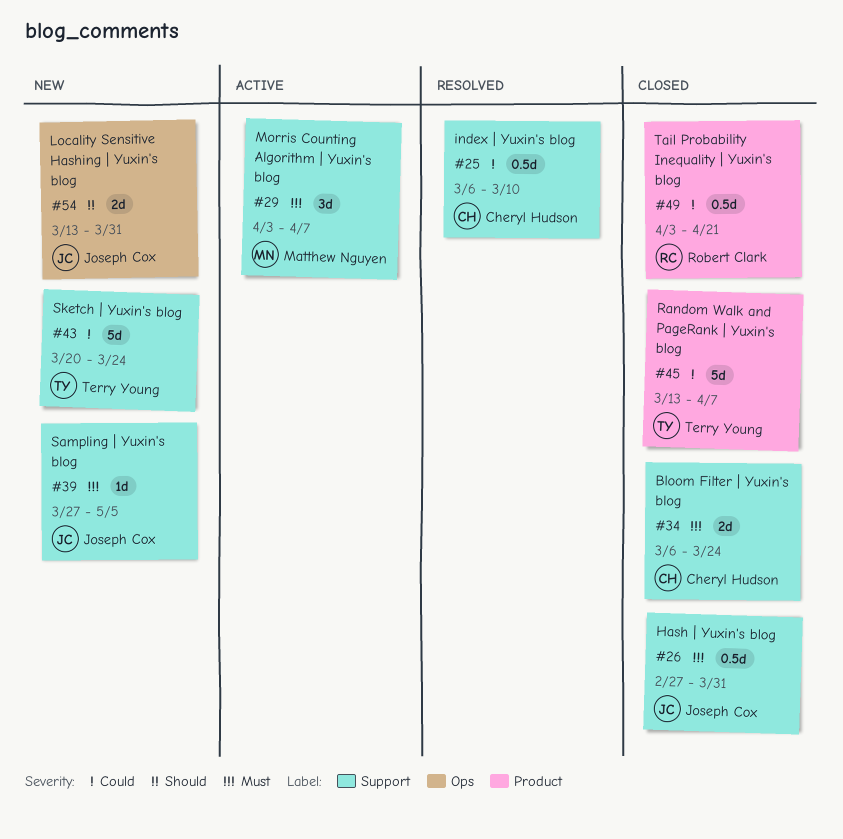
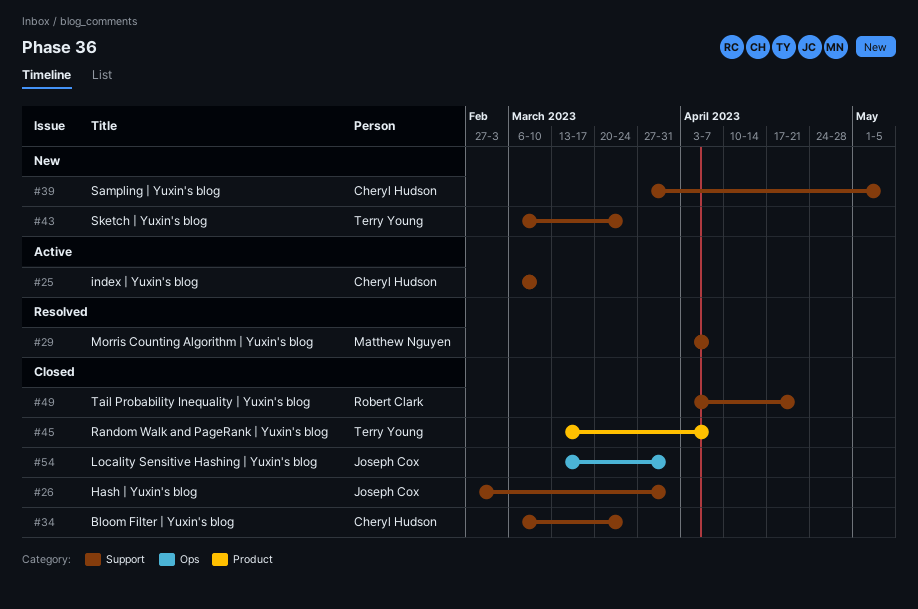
#25, status: Resolved -> Active
#29, status: Active -> Resolved
#39, owner: Joseph Cox -> Cheryl Hudson
#43, start: Mar 20 -> Mar 6
#49, label: Product -> Support
#54, status: New -> Closed

